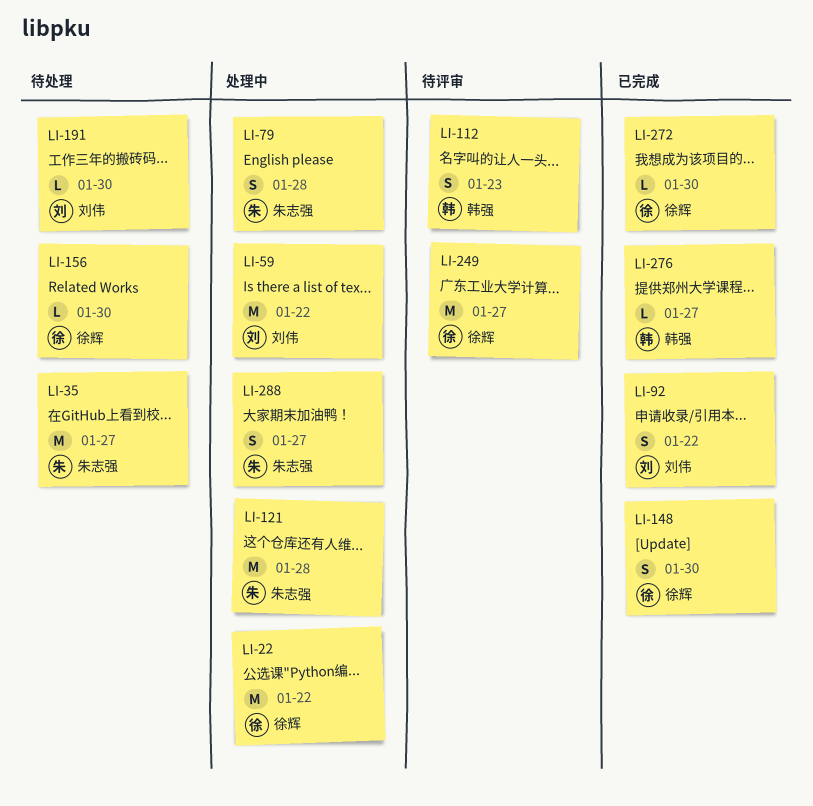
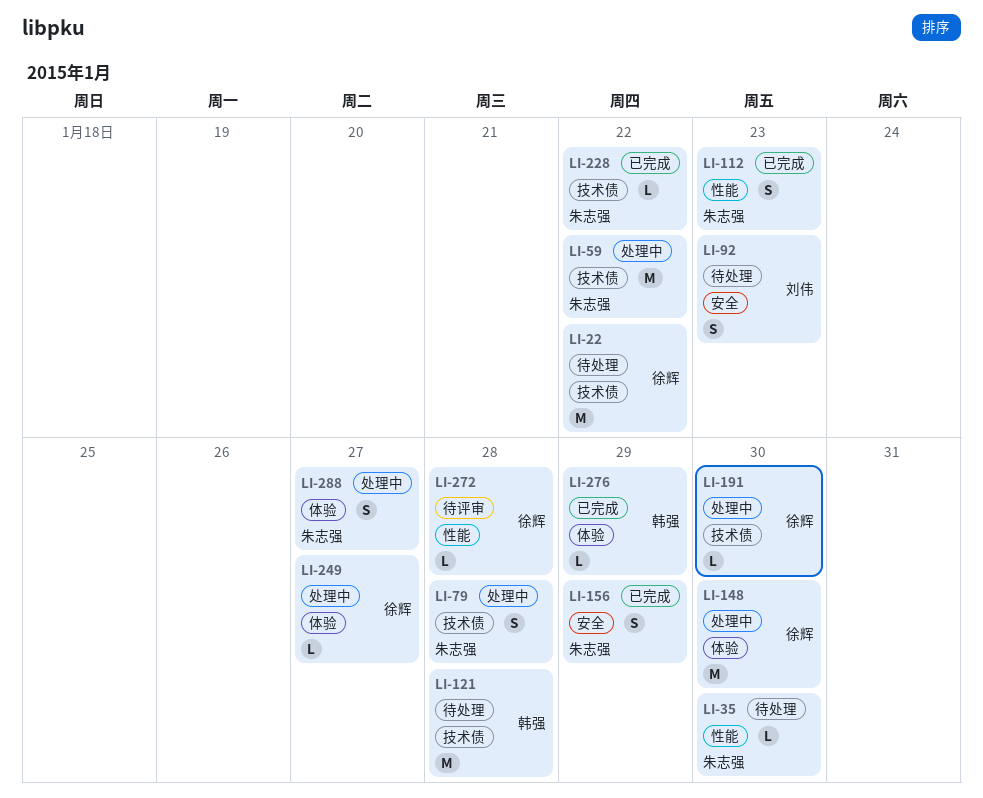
LI-22, status: 处理中 -> 待处理
LI-35, estimate: M -> L
LI-35, due: Jan 27 -> Jan 30
LI-59, owner: 刘伟 -> 朱志强
LI-92, status: 已完成 -> 待处理
LI-92, due: Jan 22 -> Jan 23
LI-112, status: 待评审 -> 已完成
LI-112, owner: 韩强 -> 朱志强
LI-121, status: 处理中 -> 待处理
LI-121, owner: 朱志强 -> 韩强
LI-148, status: 已完成 -> 处理中
LI-148, estimate: S -> M
LI-156, status: 待处理 -> 已完成
LI-156, owner: 徐辉 -> 朱志强
LI-156, estimate: L -> S
LI-156, due: Jan 30 -> Jan 29
LI-191, status: 待处理 -> 处理中
LI-191, owner: 刘伟 -> 徐辉
LI-228: none -> present
LI-249, status: 待评审 -> 处理中
LI-249, estimate: M -> L
LI-272, status: 已完成 -> 待评审
LI-272, due: Jan 30 -> Jan 28
LI-276, due: Jan 27 -> Jan 29

